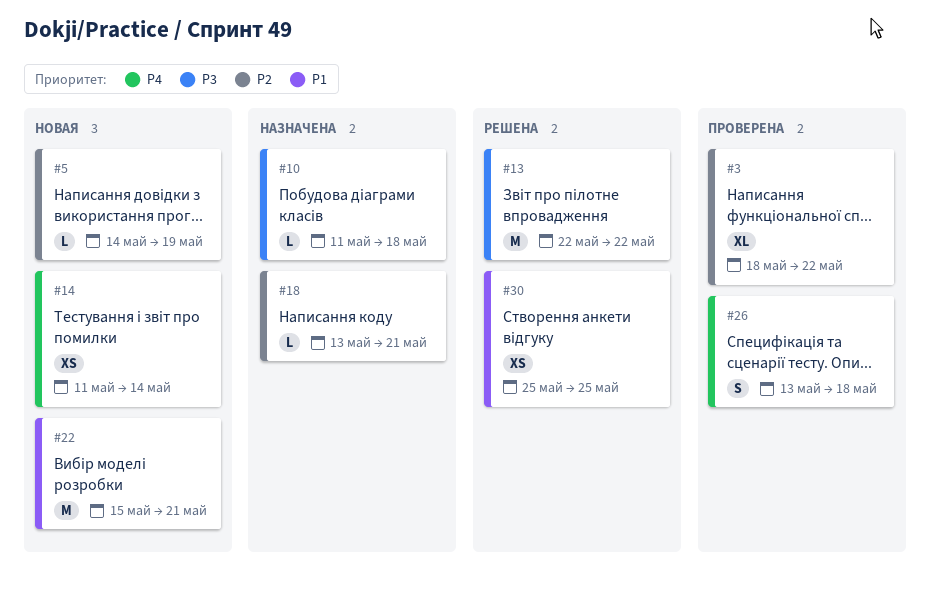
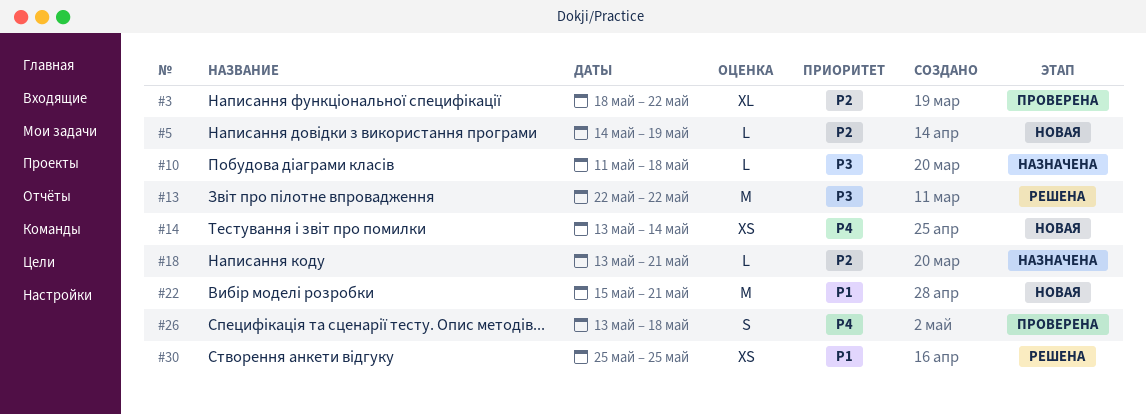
#14, start: May 11 -> May 13

